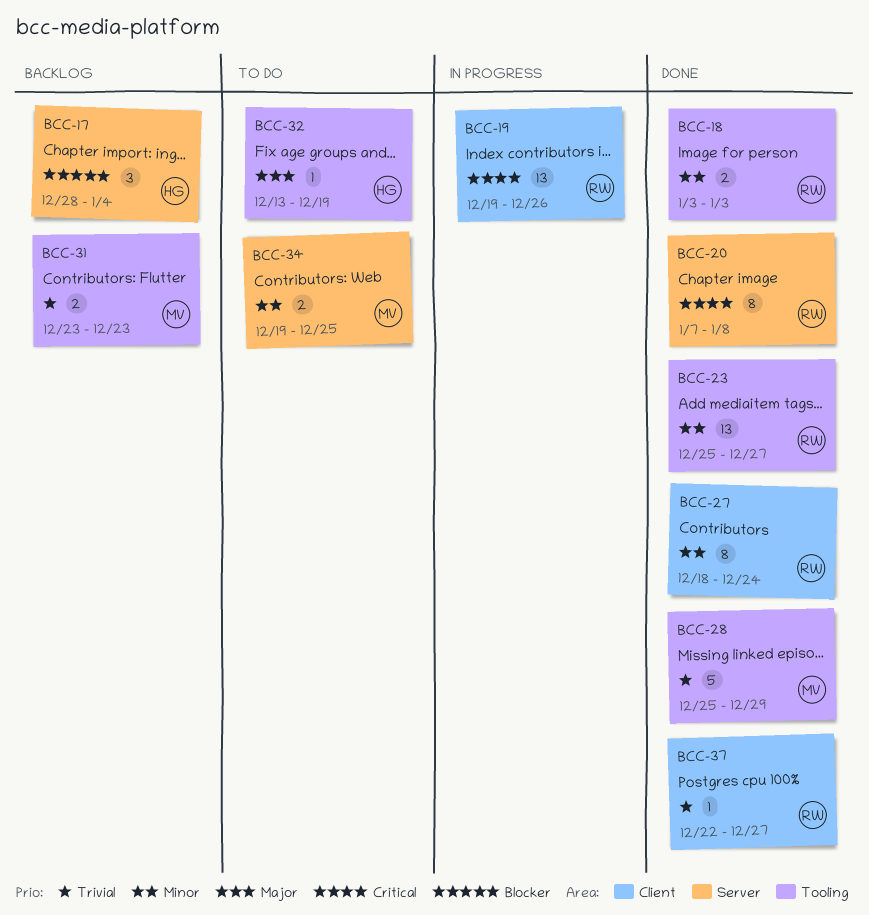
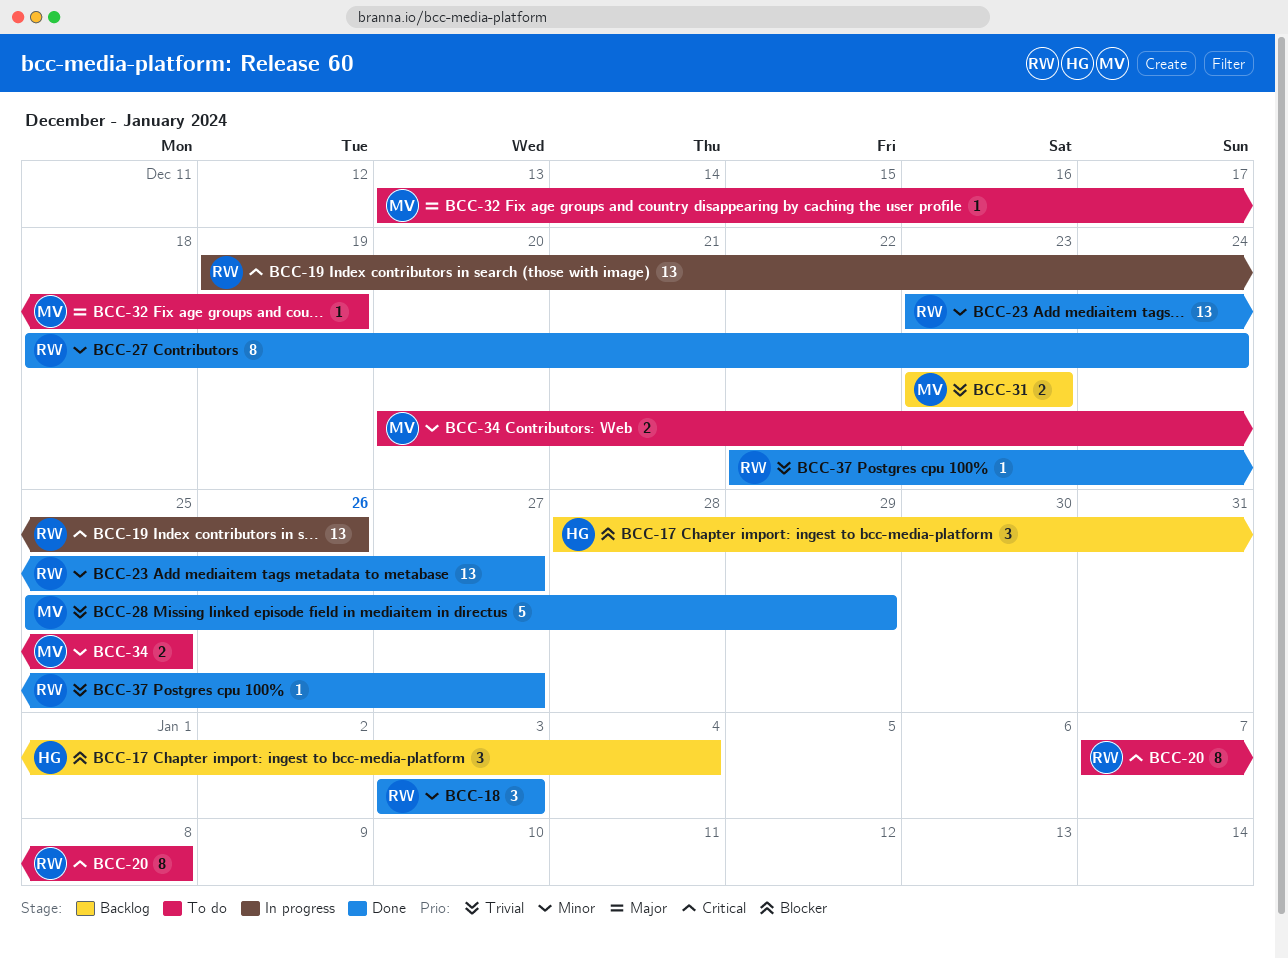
BCC-18, estimate: 2 -> 3
BCC-20, status: Done -> To do
BCC-23, start: Dec 25 -> Dec 23
BCC-32, owner: HG -> MV
BCC-34, start: Dec 19 -> Dec 20

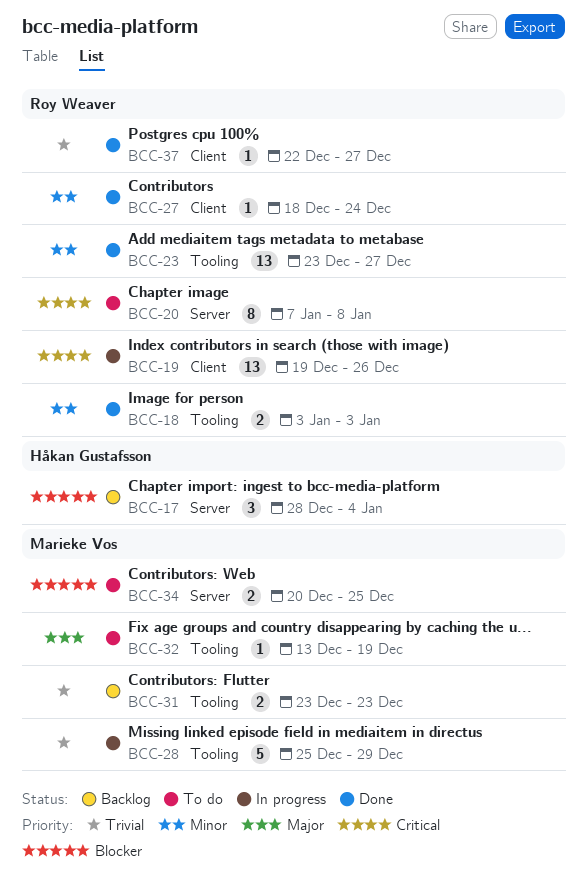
BCC-18, estimate: 3 -> 2
BCC-27, estimate: 8 -> 1
BCC-28, status: Done -> In progress
BCC-34, priority: Minor -> Blocker

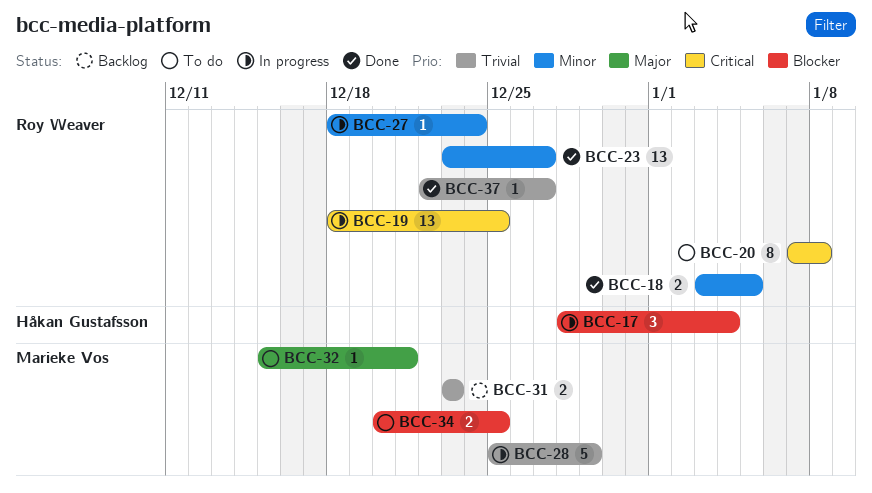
BCC-17, status: Backlog -> In progress
BCC-18, due: Jan 3 -> Jan 5
BCC-19, start: Dec 19 -> Dec 18
BCC-19, due: Dec 26 -> Dec 25
BCC-27, status: Done -> In progress
BCC-32, start: Dec 13 -> Dec 15
BCC-32, due: Dec 19 -> Dec 21

